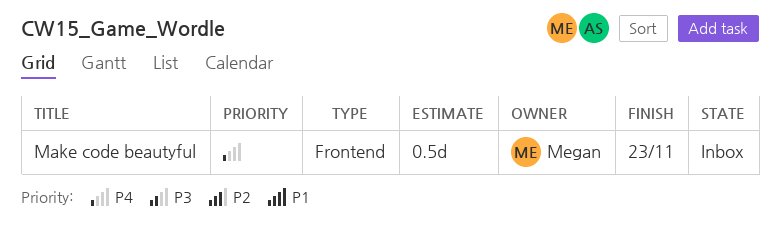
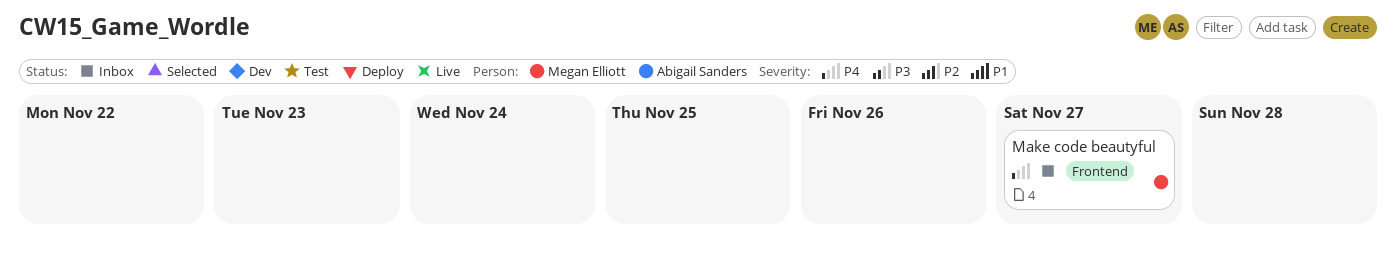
Make code beautyful, due: Nov 23 -> Nov 27

